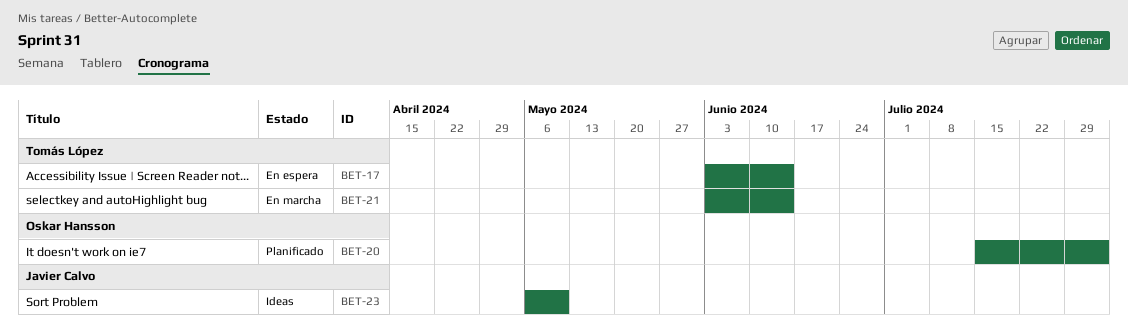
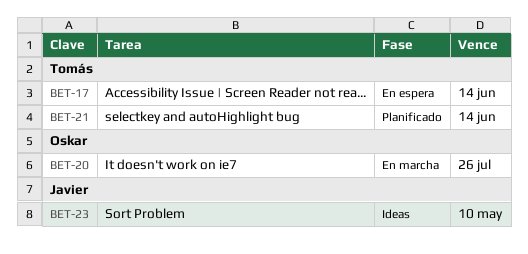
BET-20, status: Planificado -> En marcha
BET-20, due: Aug 2 -> Jul 26
BET-21, status: En marcha -> Planificado

